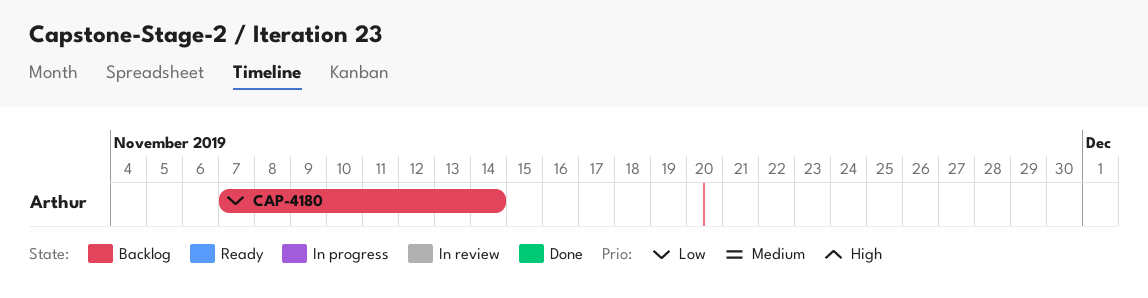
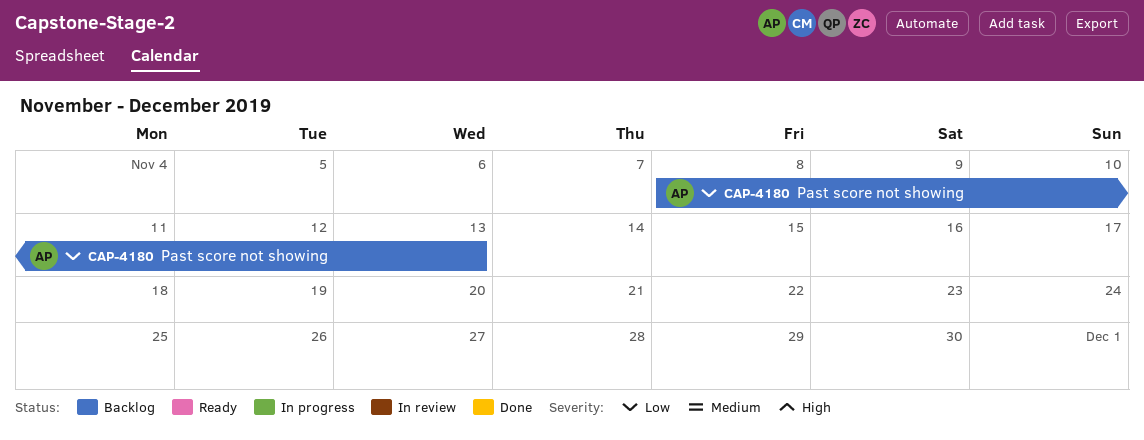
CAP-4180, start: Nov 7 -> Nov 8
CAP-4180, due: Nov 14 -> Nov 13

